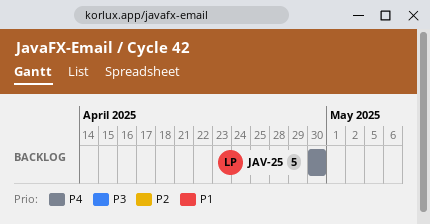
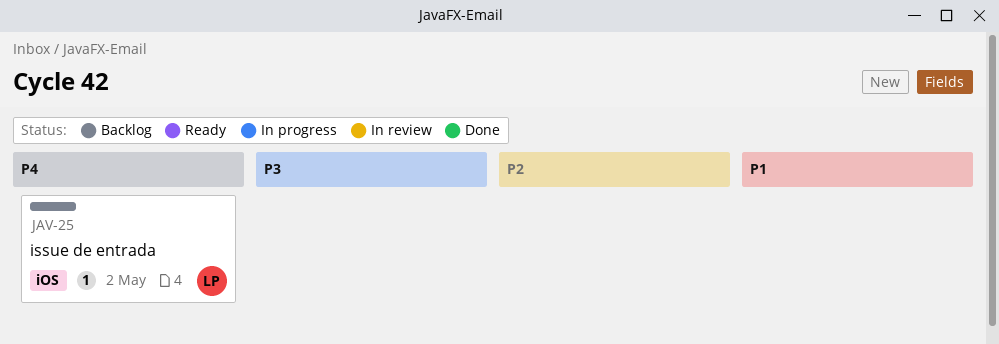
JAV-25, estimate: 5 -> 1
JAV-25, due: Apr 30 -> May 2

